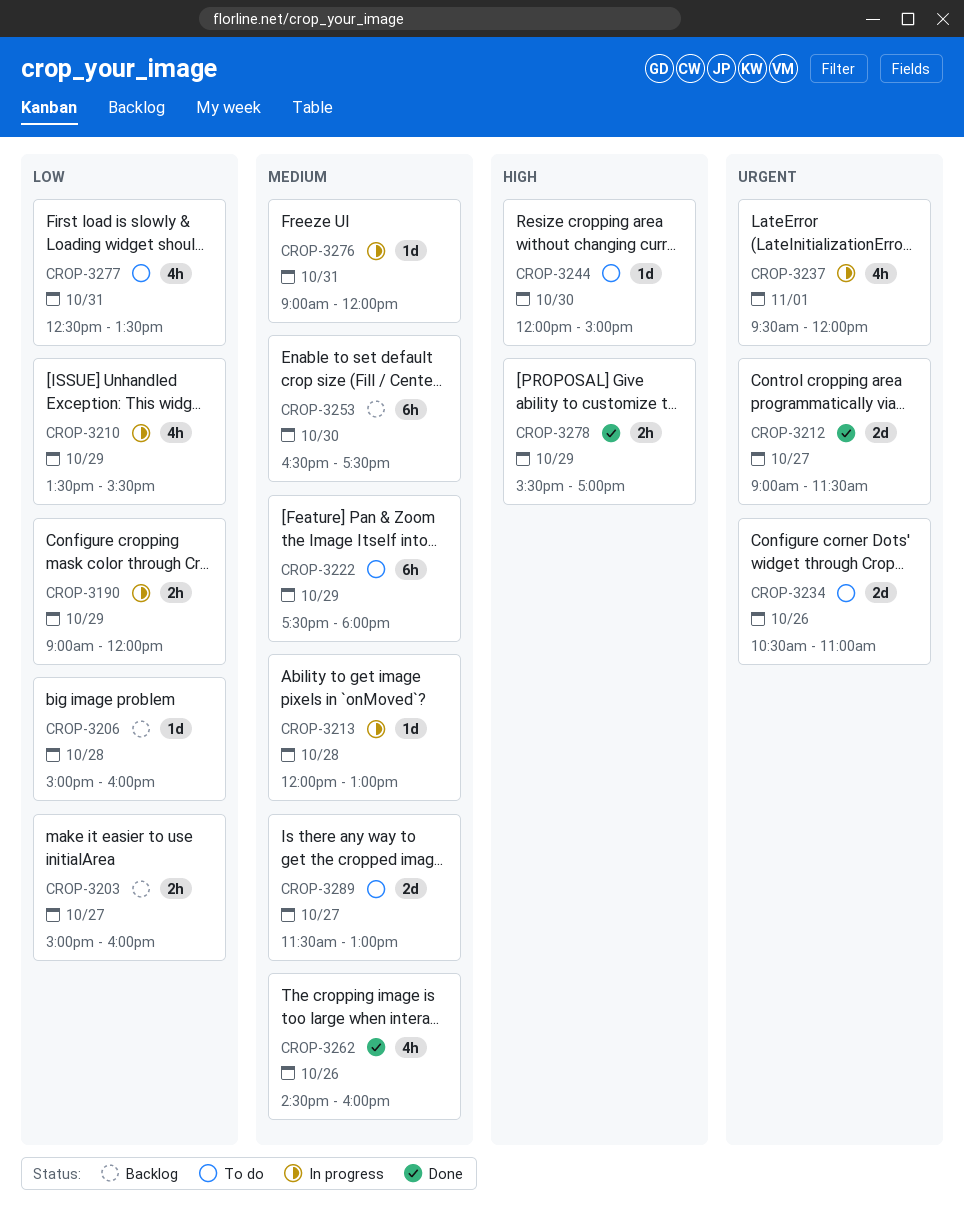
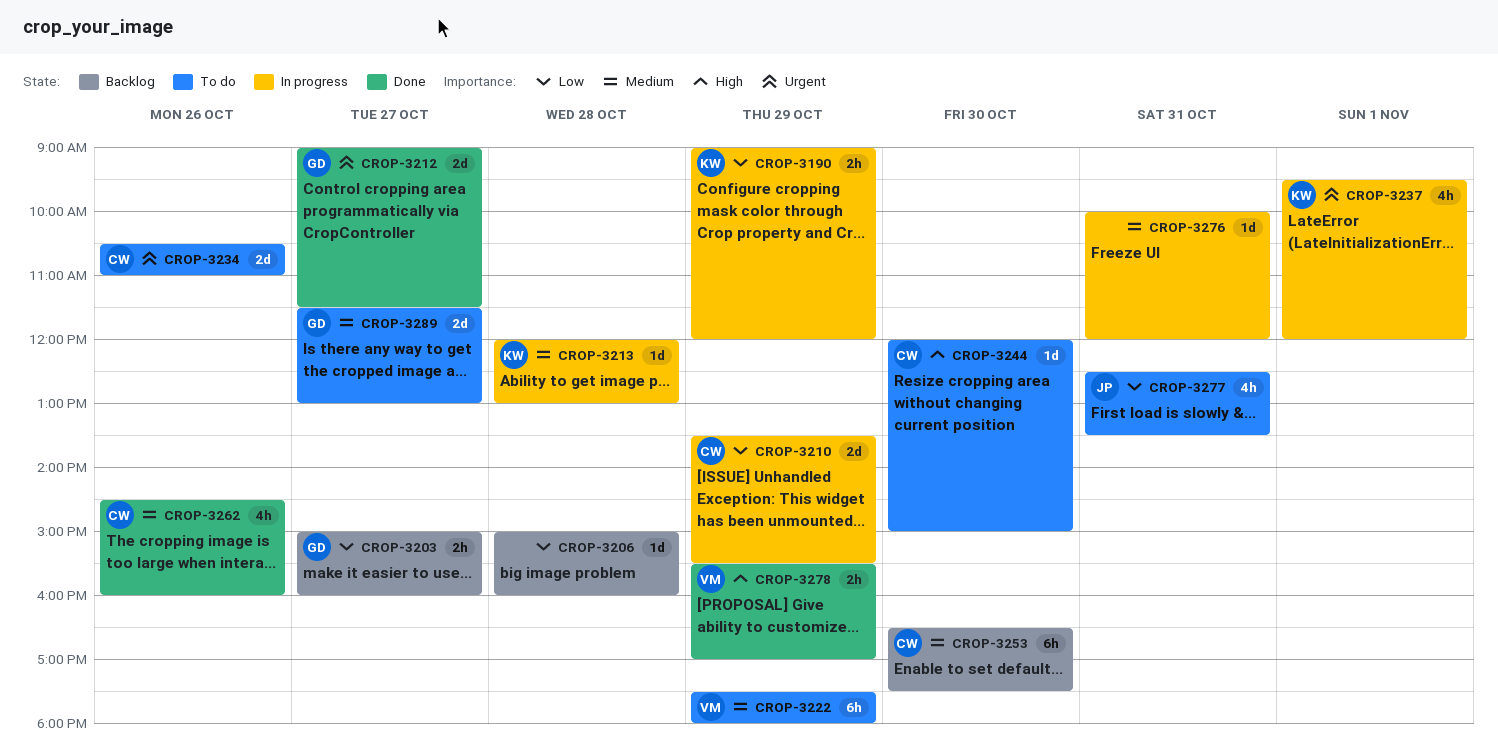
CROP-3210, estimate: 4h -> 2d
CROP-3276, begins: 09:00 -> 10:00

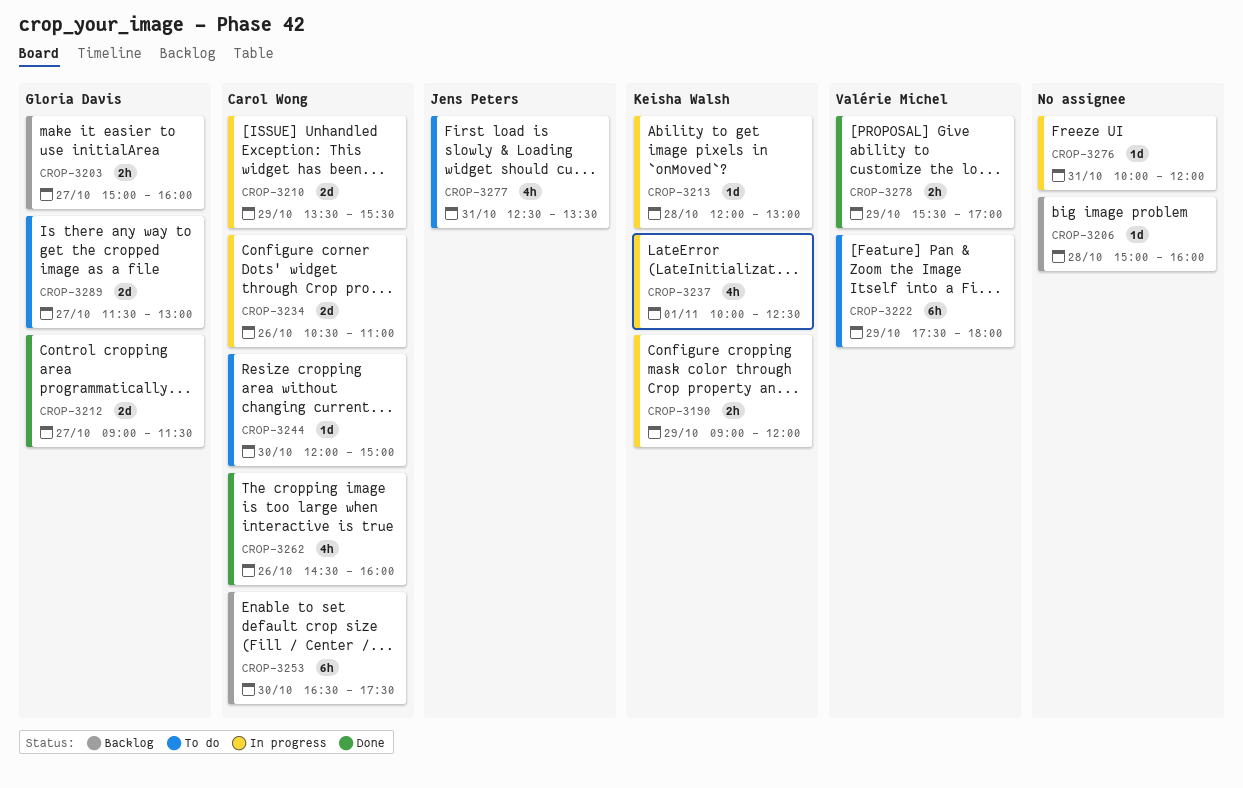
CROP-3234, status: To do -> In progress
CROP-3237, begins: 09:30 -> 10:00
CROP-3237, ends: 12:00 -> 12:30

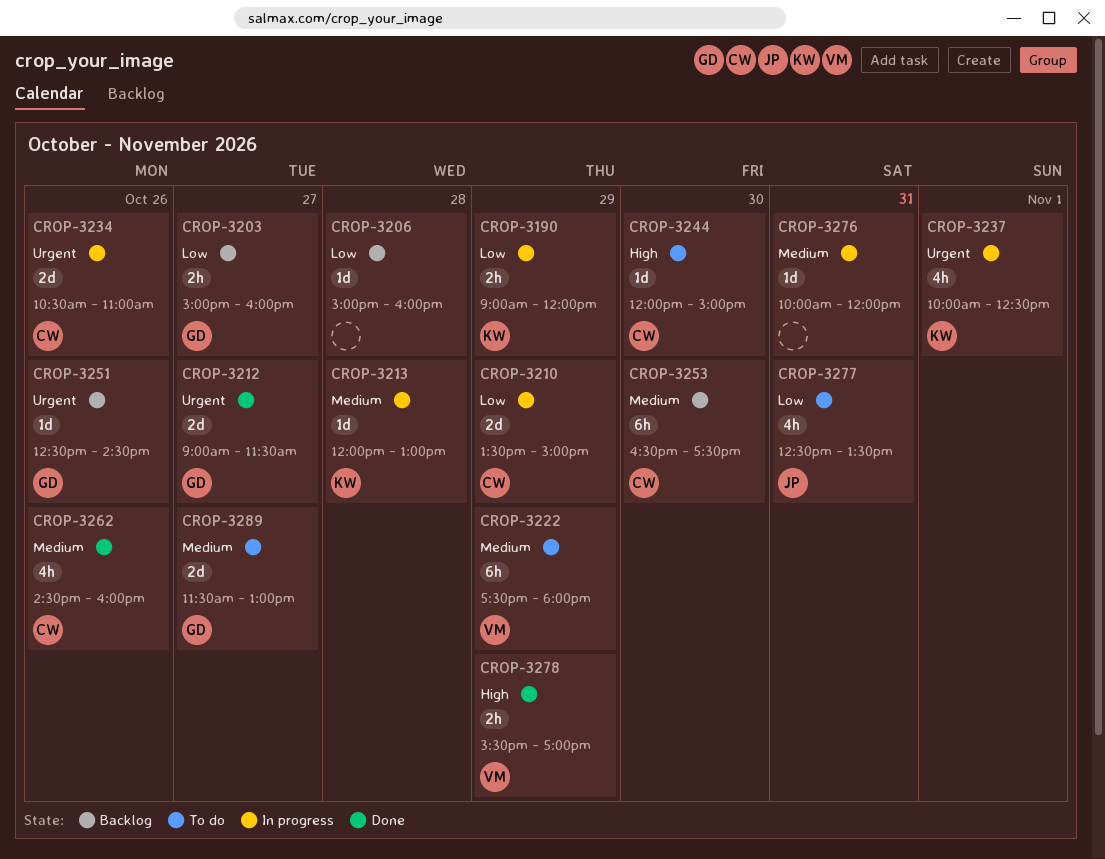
CROP-3210, ends: 15:30 -> 15:00
CROP-3251: none -> present

